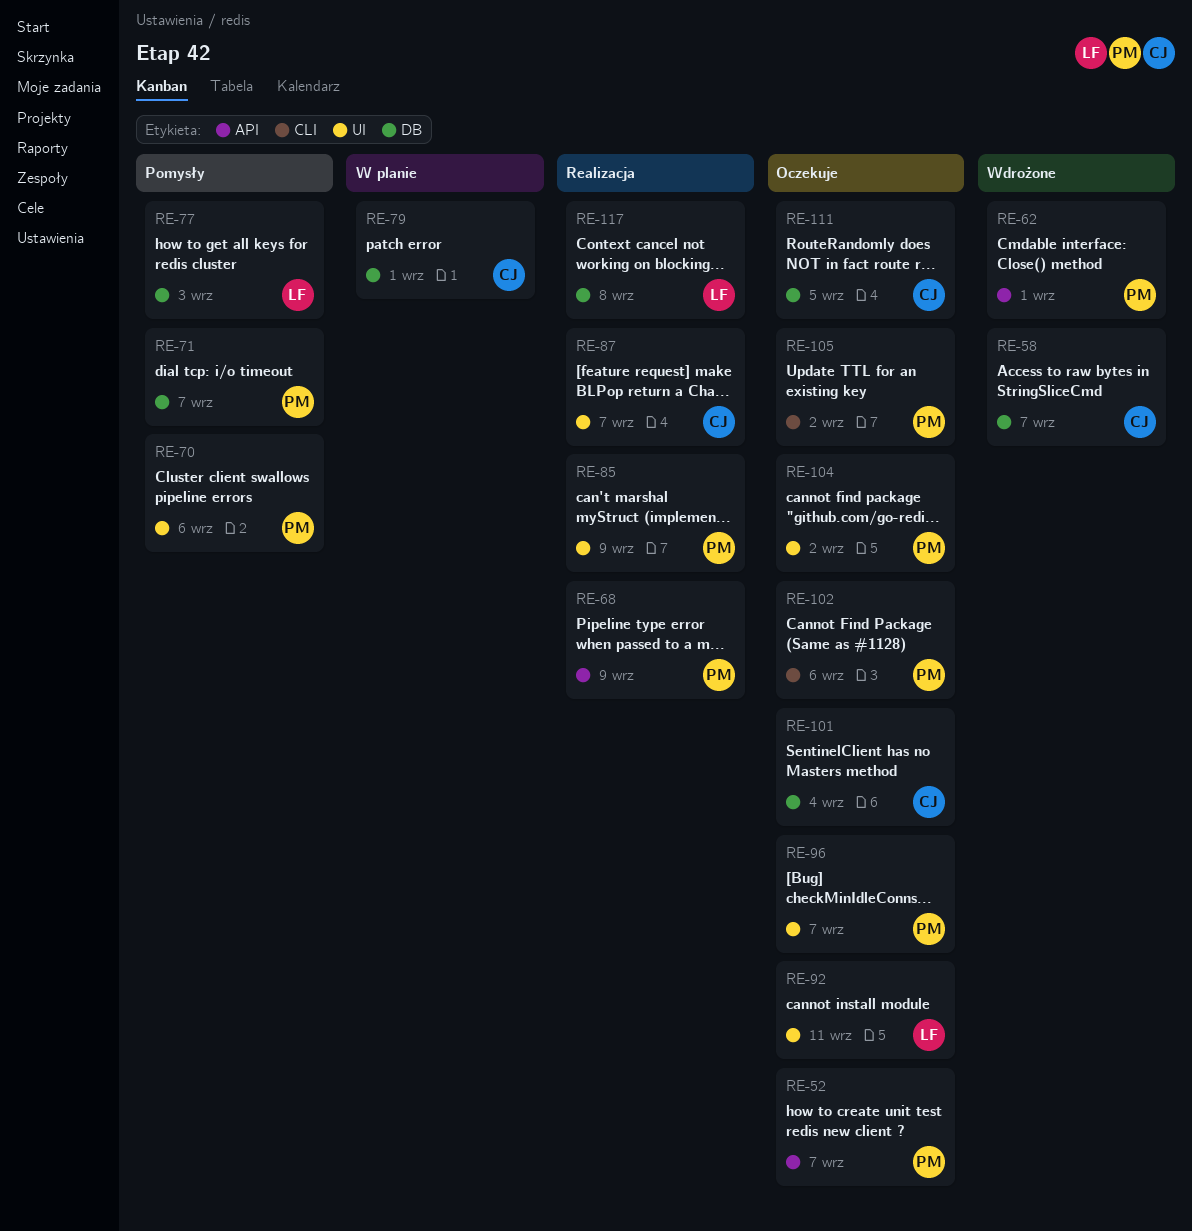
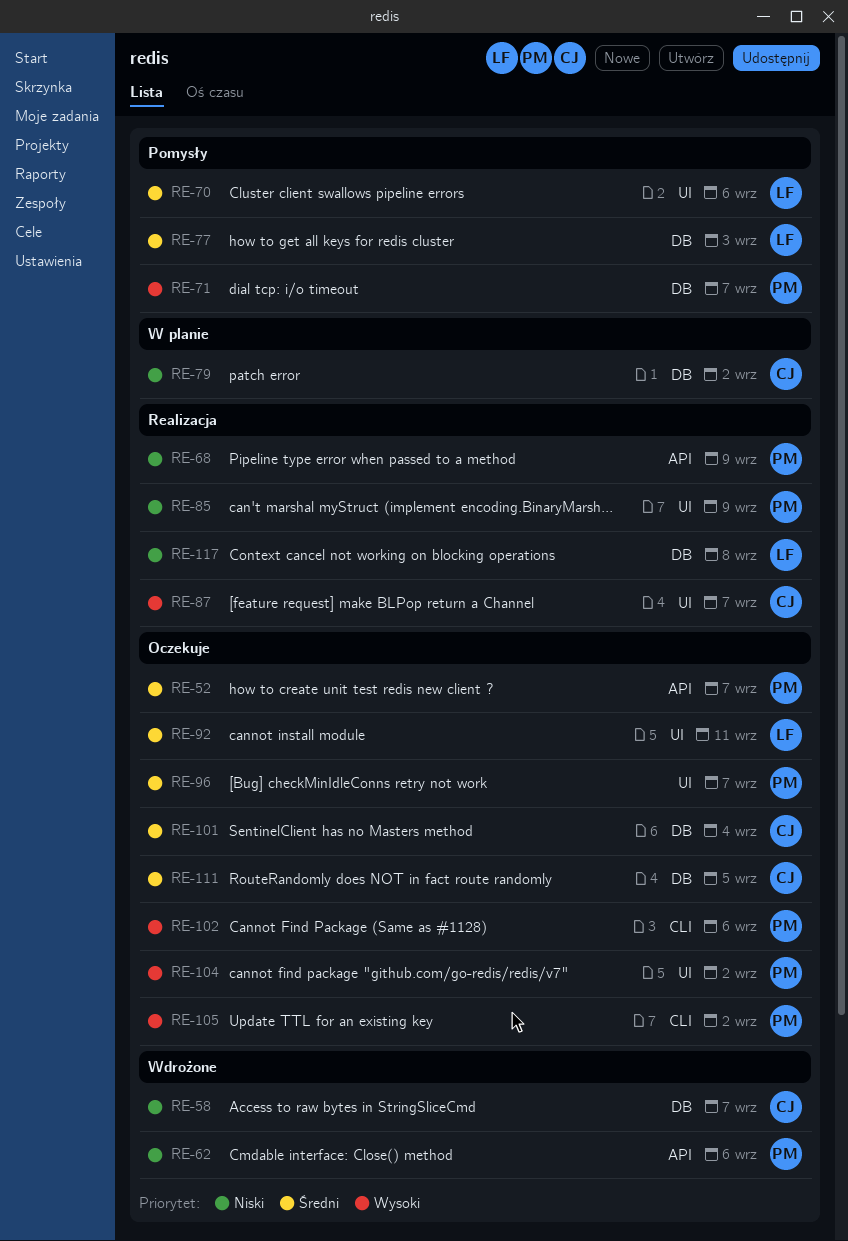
RE-62, due: Sep 1 -> Sep 6
RE-70, owner: PM -> LF
RE-79, due: Sep 1 -> Sep 2

